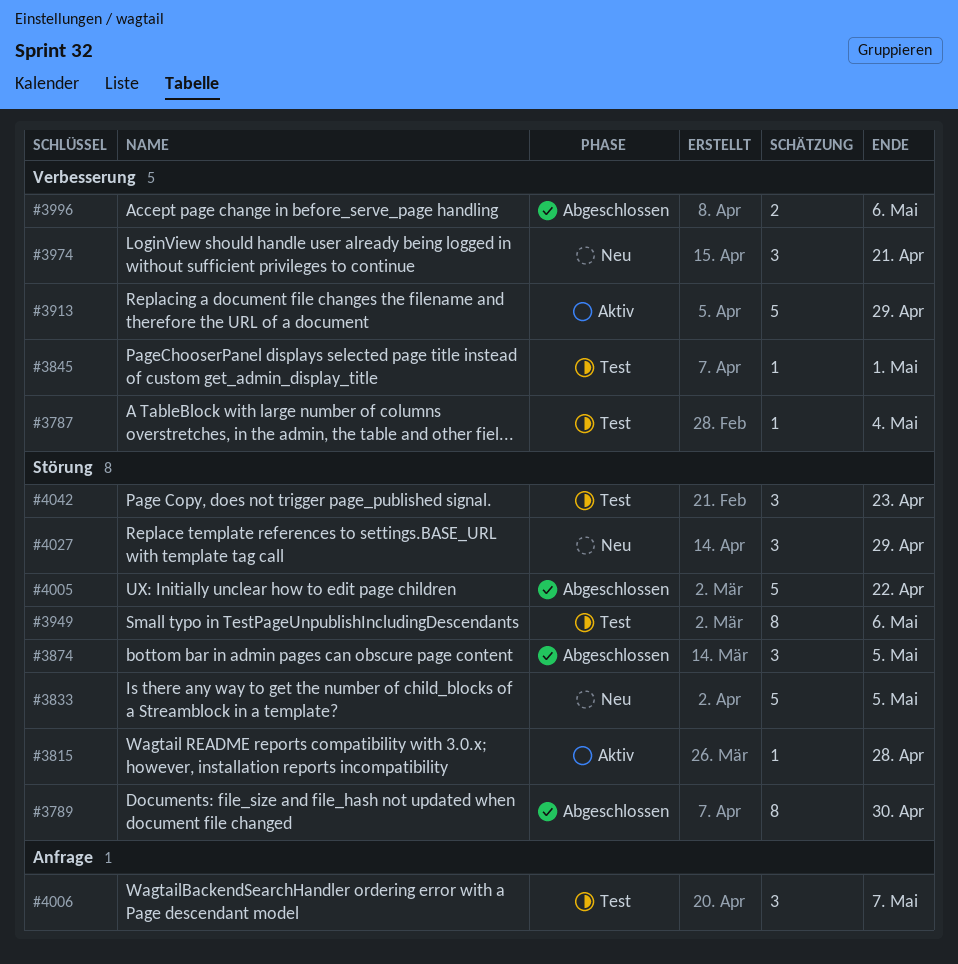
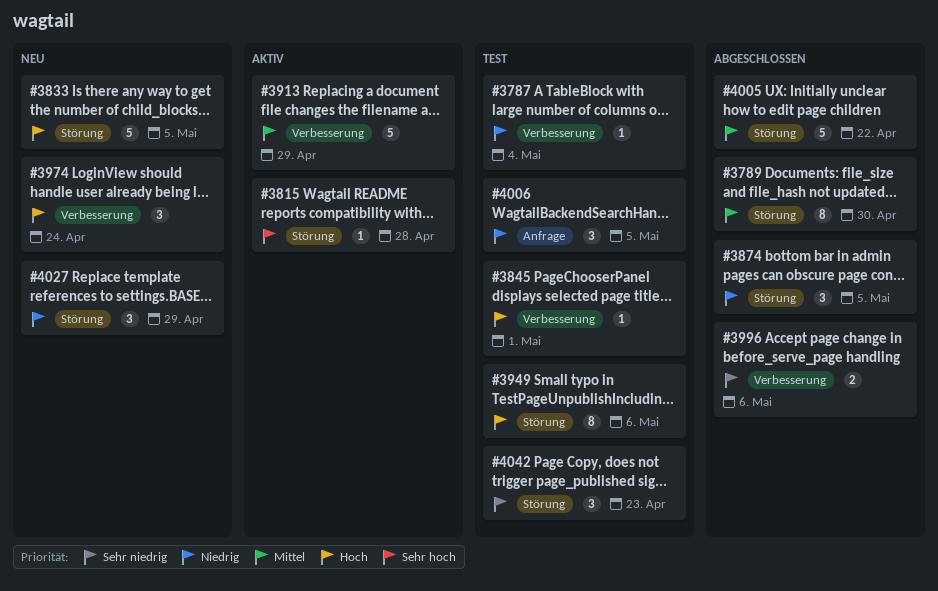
#3974, due: Apr 21 -> Apr 24
#4006, due: May 7 -> May 5

